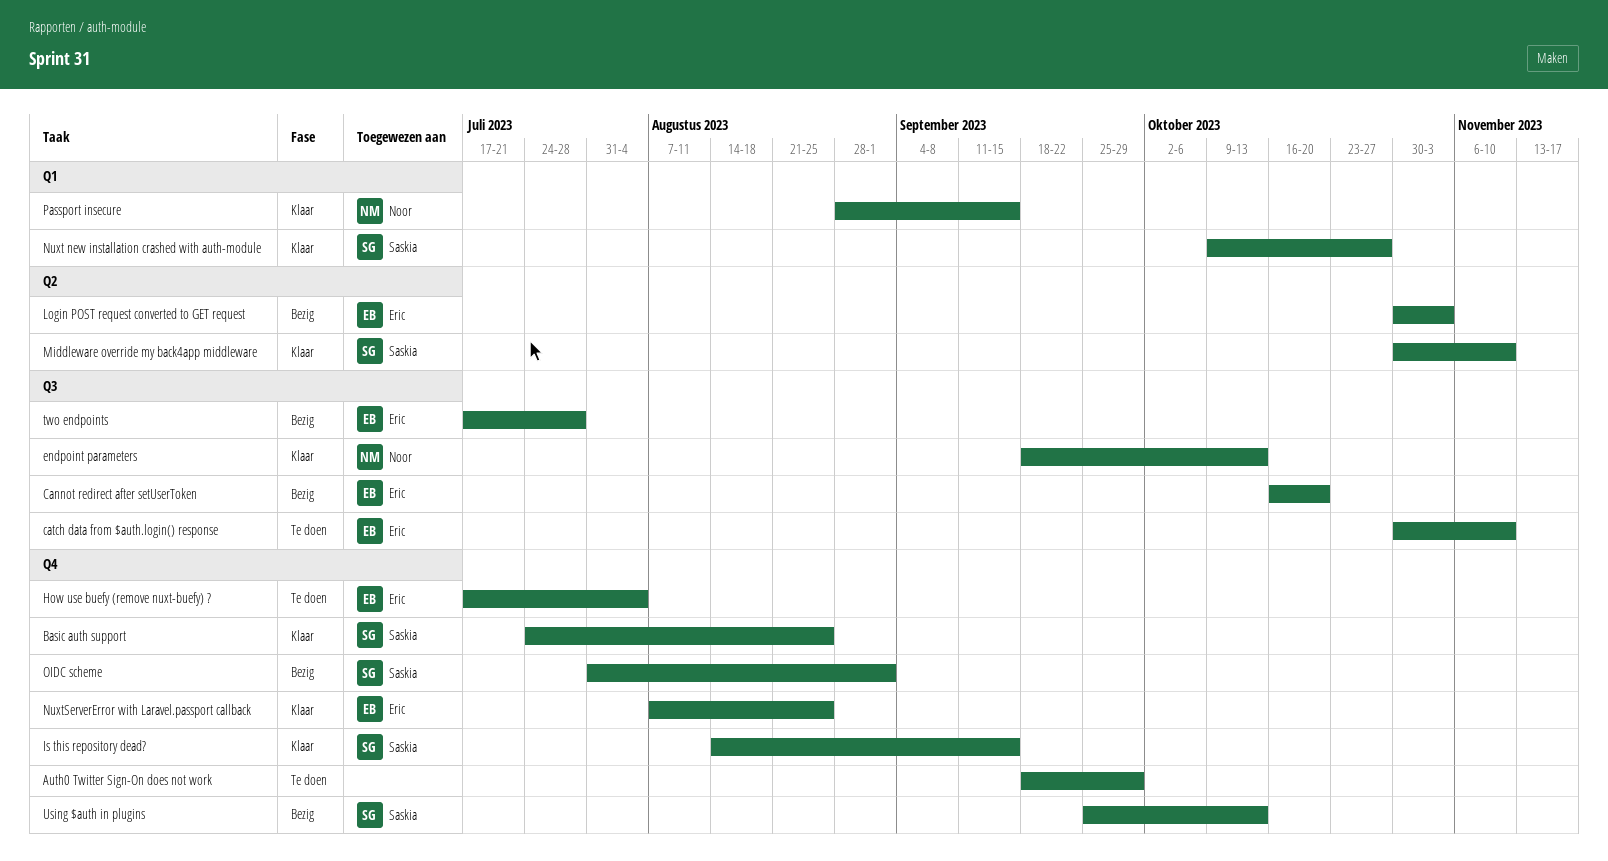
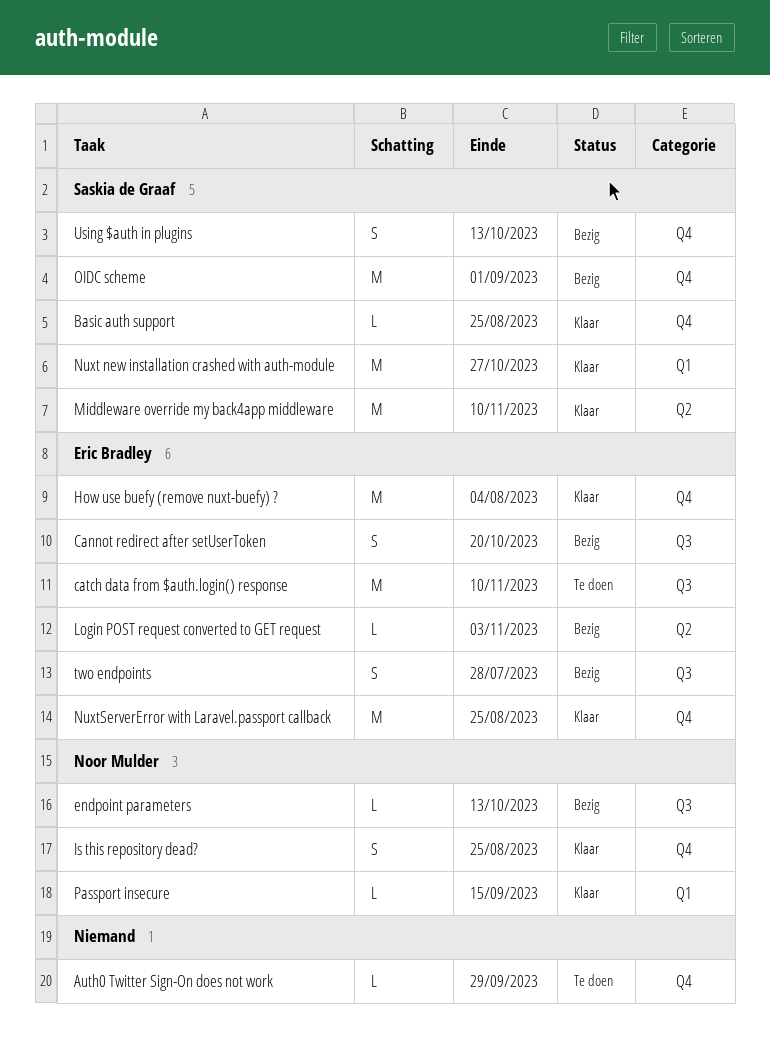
endpoint parameters, status: Klaar -> Bezig
How use buefy (remove nuxt-buefy) ?, status: Te doen -> Klaar
Is this repository dead?, owner: Saskia de Graaf -> Noor Mulder
Is this repository dead?, due: Sep 15 -> Aug 25

